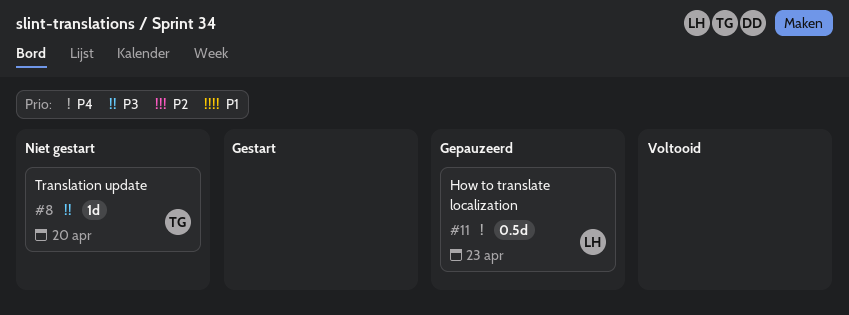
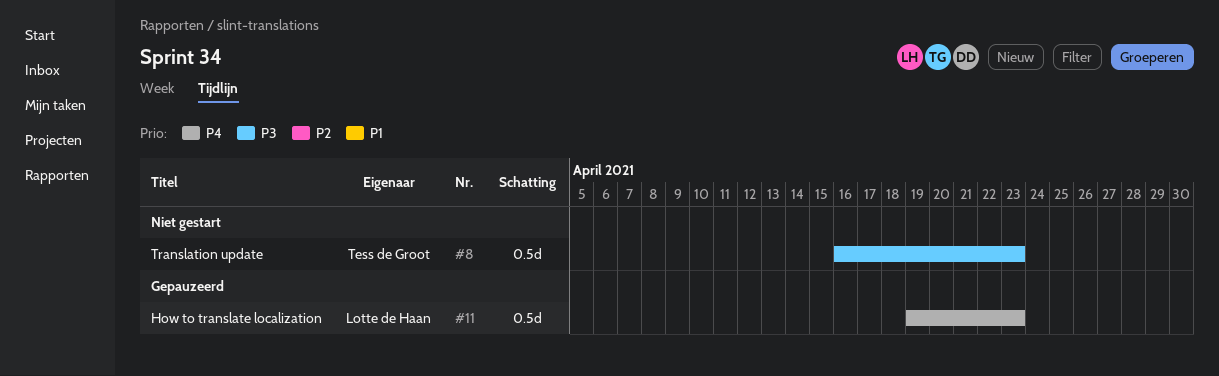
#8, estimate: 1d -> 0.5d
#8, due: Apr 20 -> Apr 23

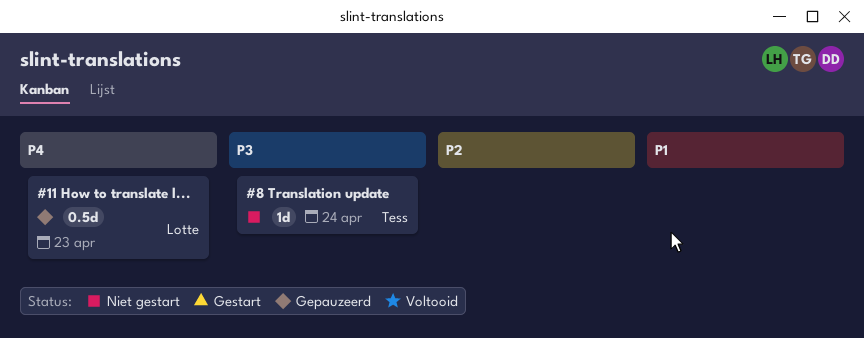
#8, estimate: 0.5d -> 1d
#8, due: Apr 23 -> Apr 24

